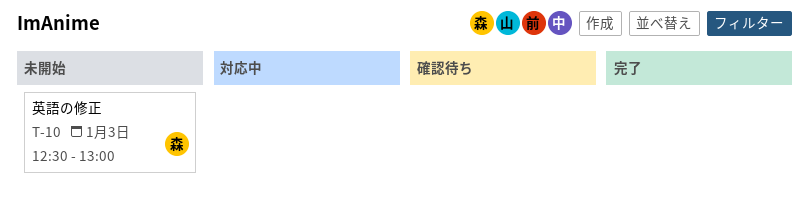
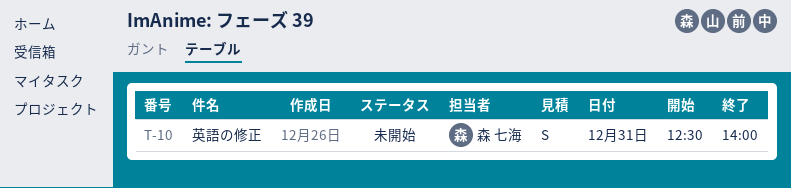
T-10, day: Jan 3 -> Dec 31
T-10, ends: 13:00 -> 14:00

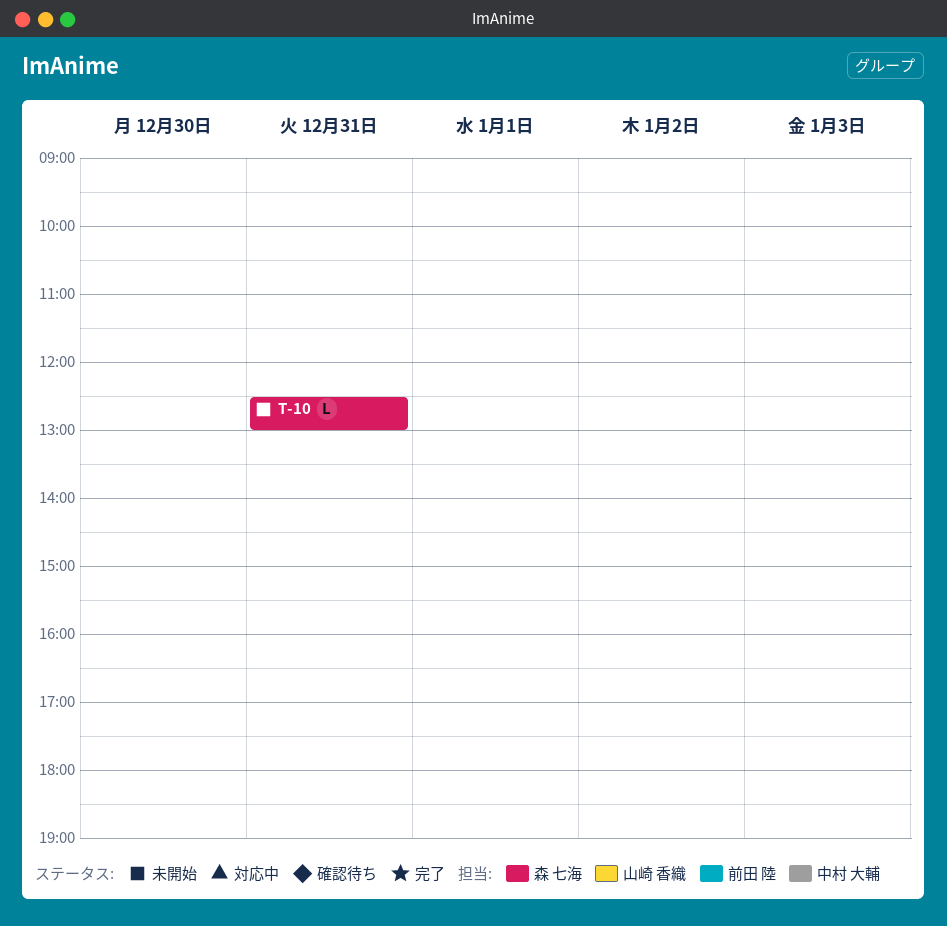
T-10, estimate: S -> L
T-10, ends: 14:00 -> 13:00

